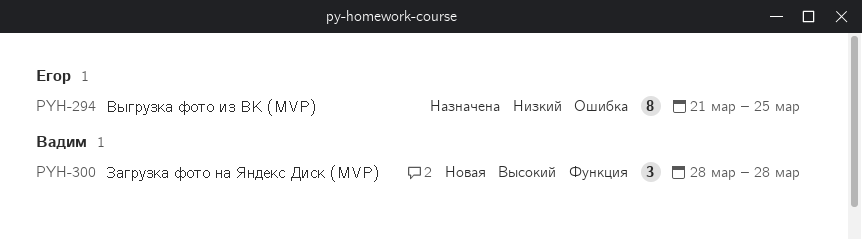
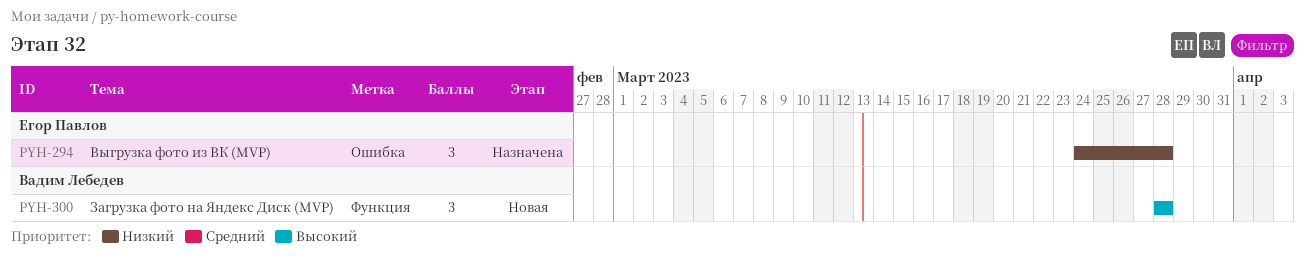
PYH-294, estimate: 8 -> 3
PYH-294, start: Mar 21 -> Mar 24
PYH-294, due: Mar 25 -> Mar 28

